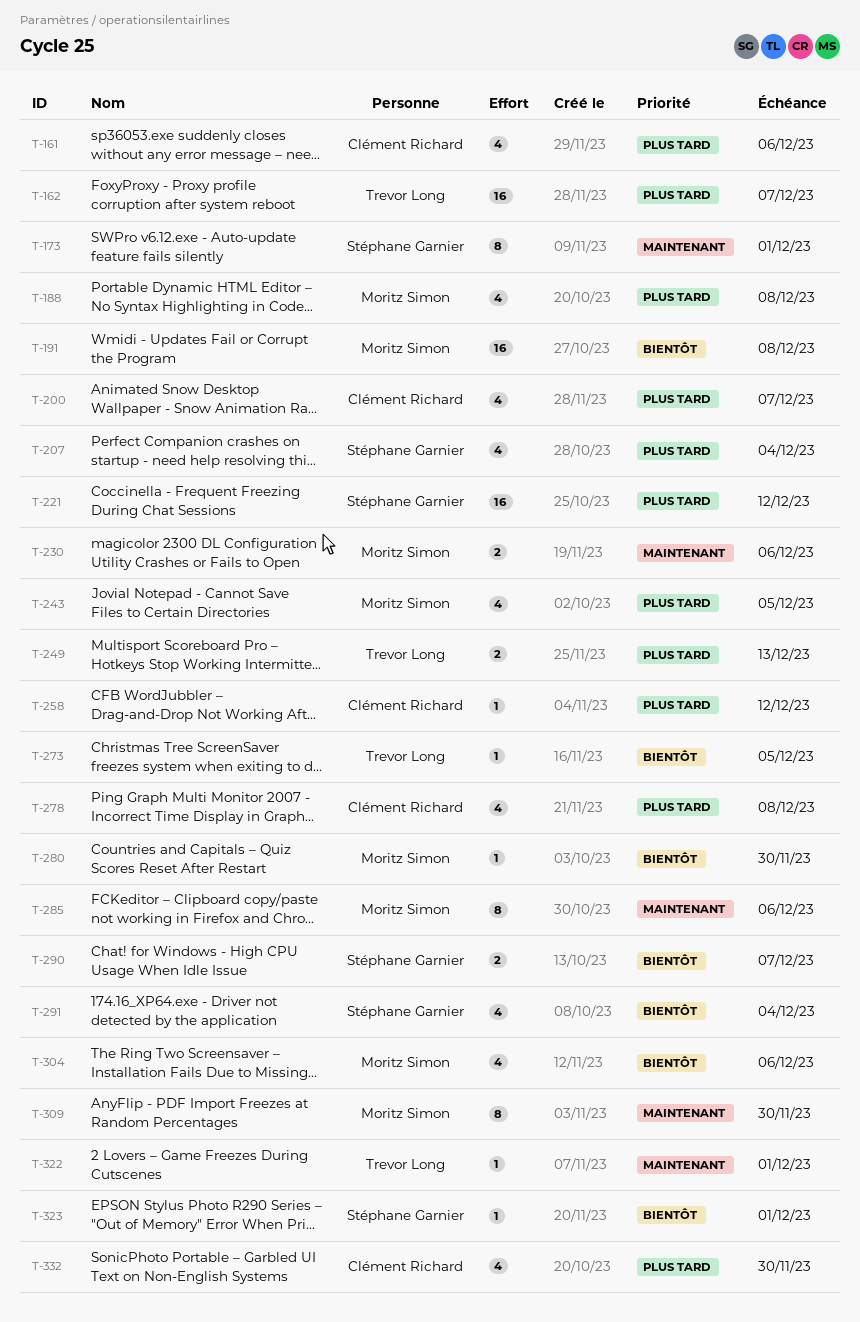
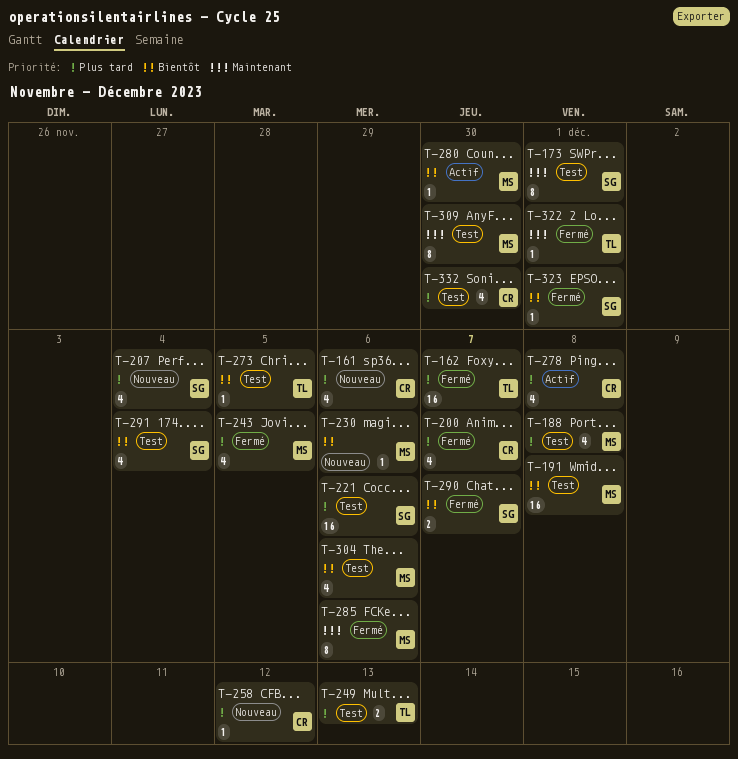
T-221, due: Dec 12 -> Dec 6
T-230, priority: Maintenant -> Bientôt
T-230, estimate: 2 -> 1

